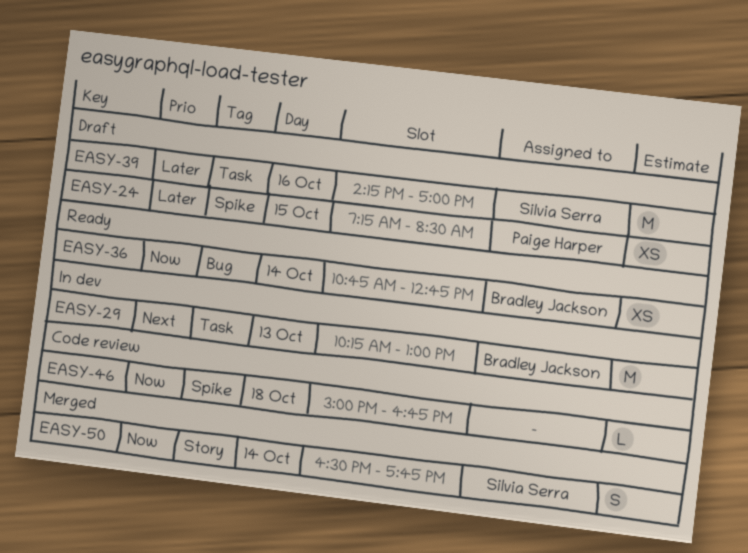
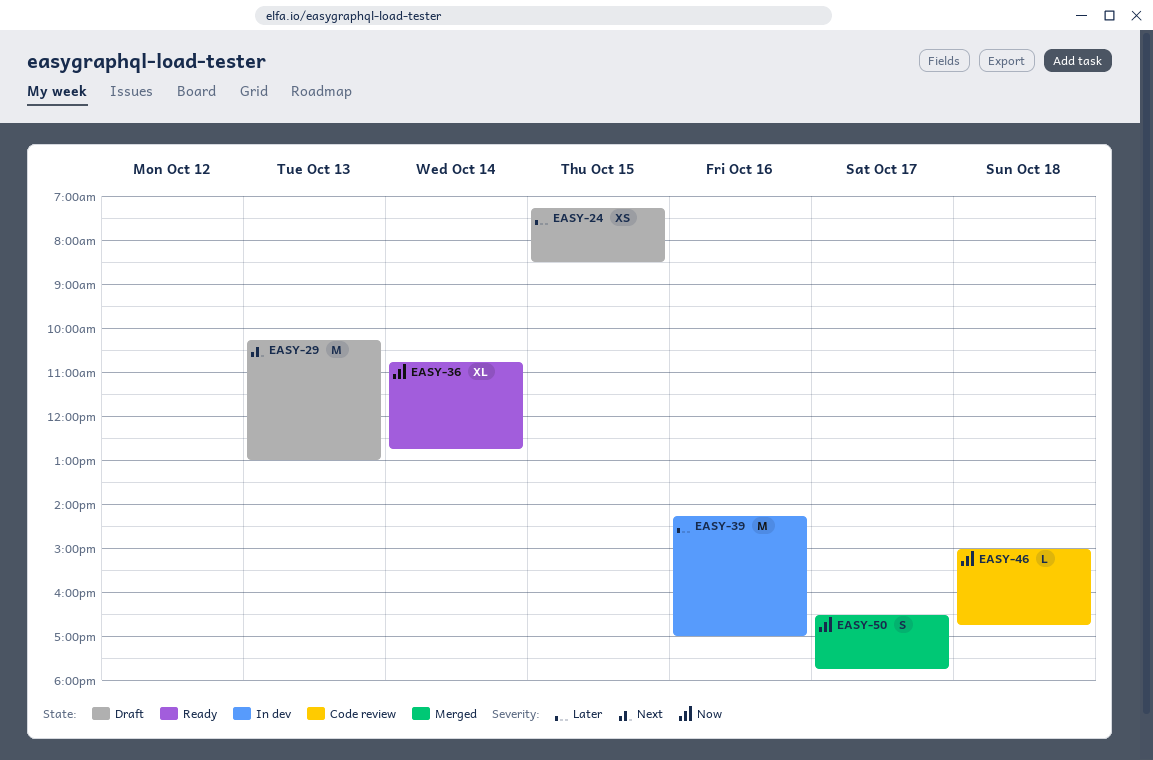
EASY-29, status: In dev -> Draft
EASY-36, estimate: XS -> XL
EASY-39, status: Draft -> In dev
EASY-50, day: Oct 14 -> Oct 17

